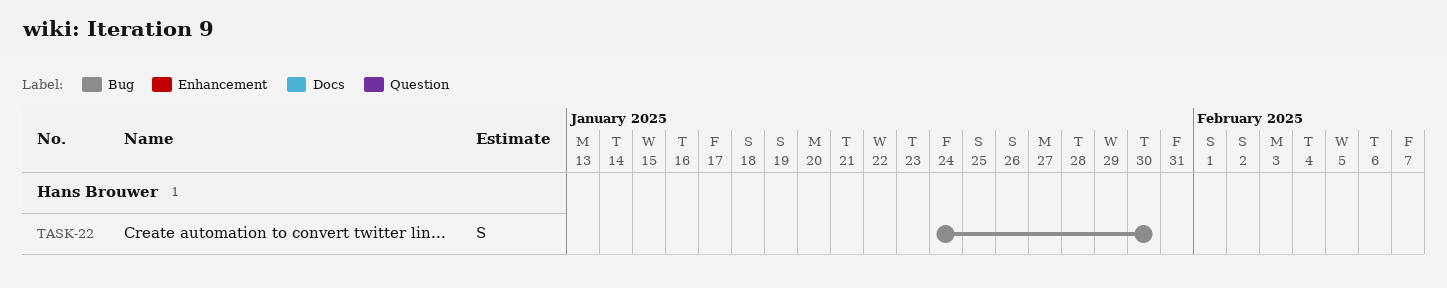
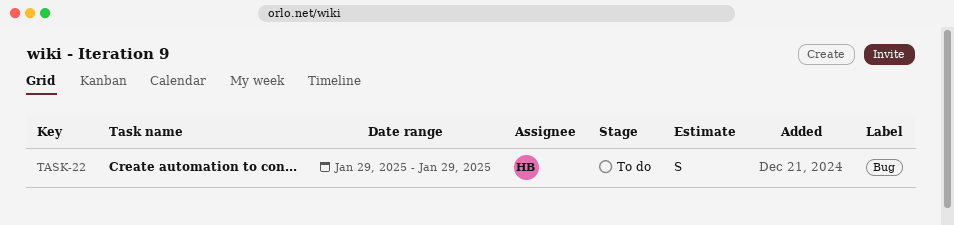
TASK-22, start: Jan 24 -> Jan 29
TASK-22, due: Jan 30 -> Jan 29

